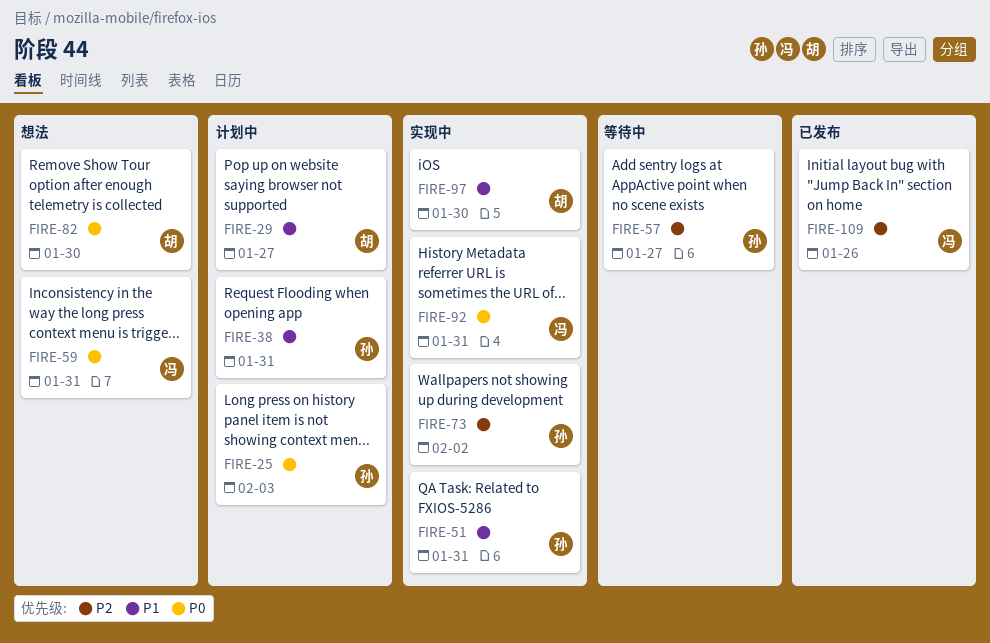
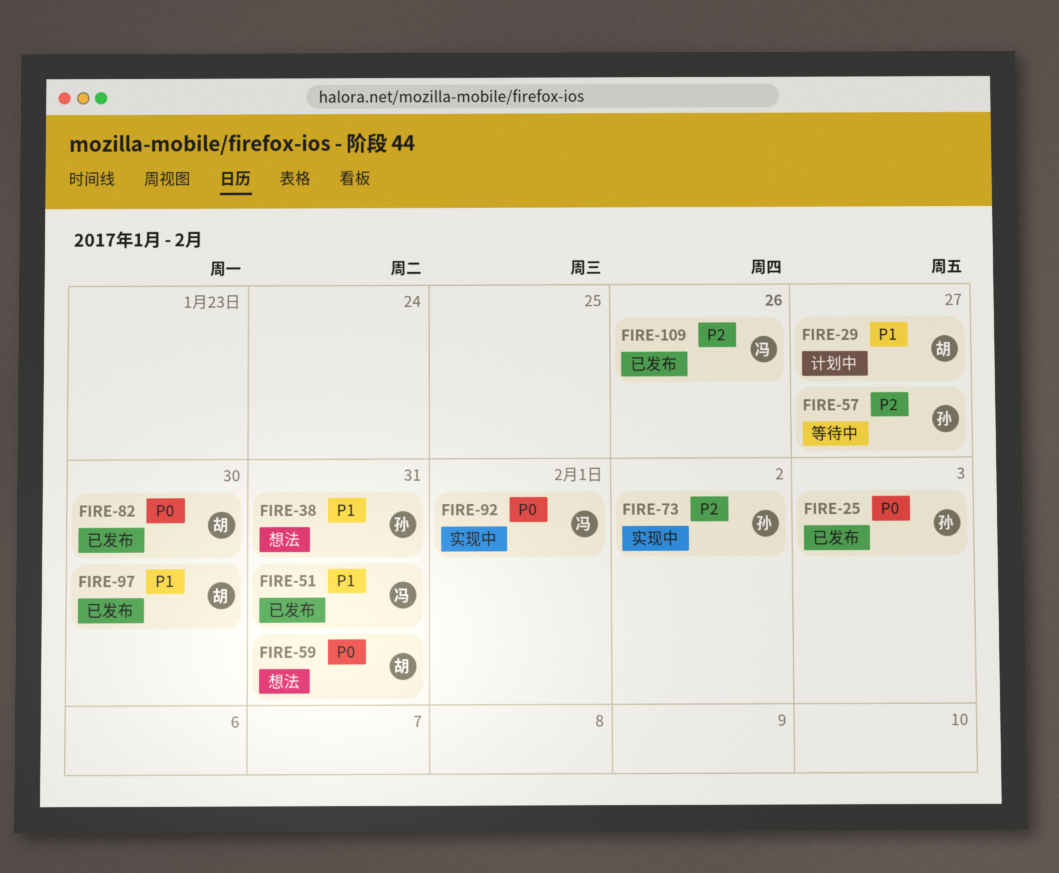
FIRE-25, status: 计划中 -> 已发布
FIRE-38, status: 计划中 -> 想法
FIRE-51, status: 实现中 -> 已发布
FIRE-51, owner: 孙 -> 冯
FIRE-59, owner: 冯 -> 胡
FIRE-82, status: 想法 -> 已发布
FIRE-92, due: Jan 31 -> Feb 1
FIRE-97, status: 实现中 -> 已发布

